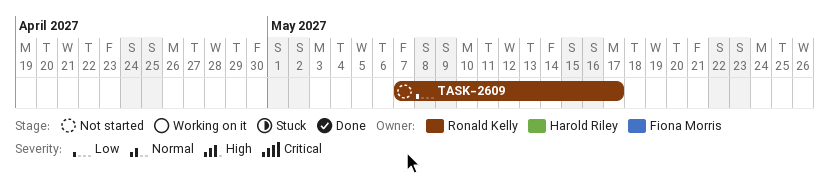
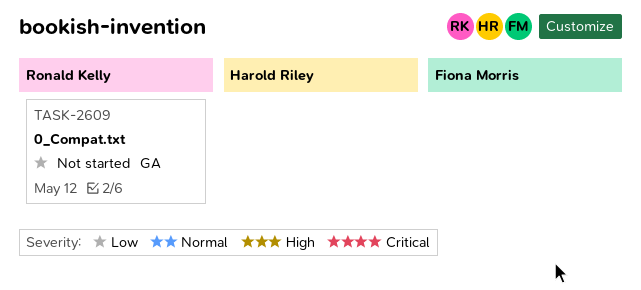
TASK-2609, due: May 17 -> May 12

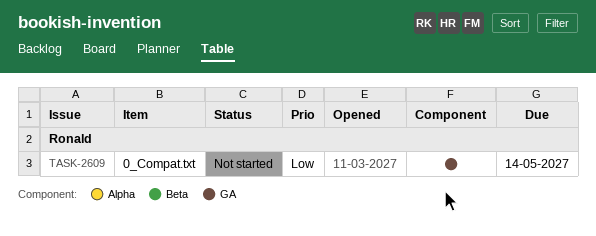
TASK-2609, due: May 12 -> May 14

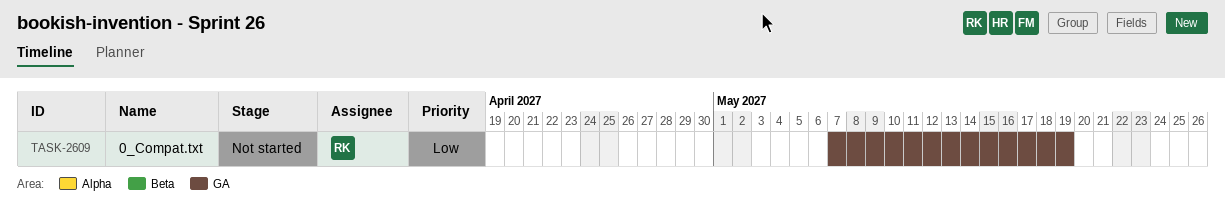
TASK-2609, due: May 14 -> May 19

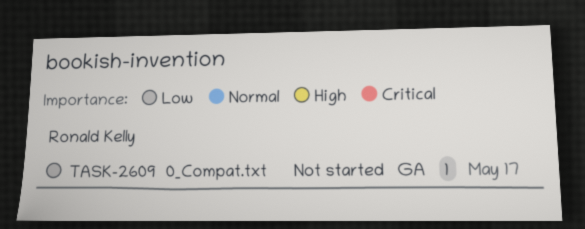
TASK-2609, due: May 19 -> May 17

